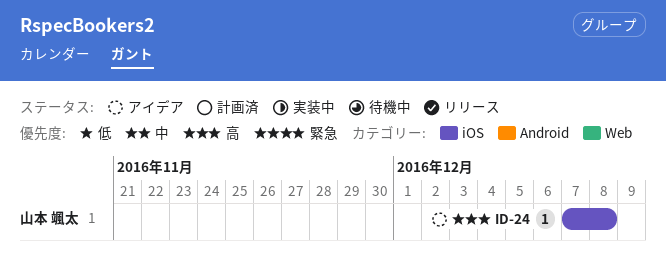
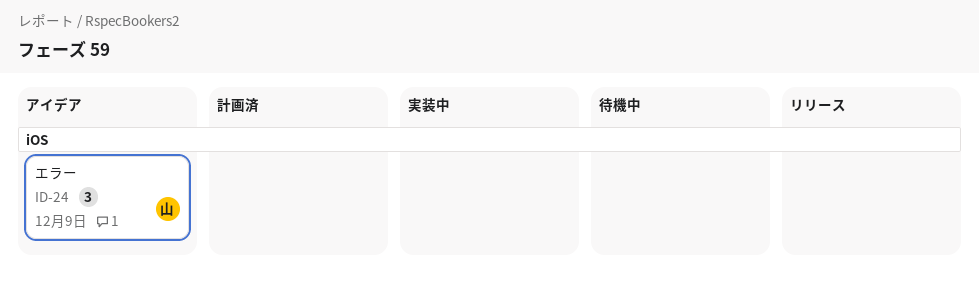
ID-24, estimate: 1 -> 3
ID-24, due: Dec 8 -> Dec 9

